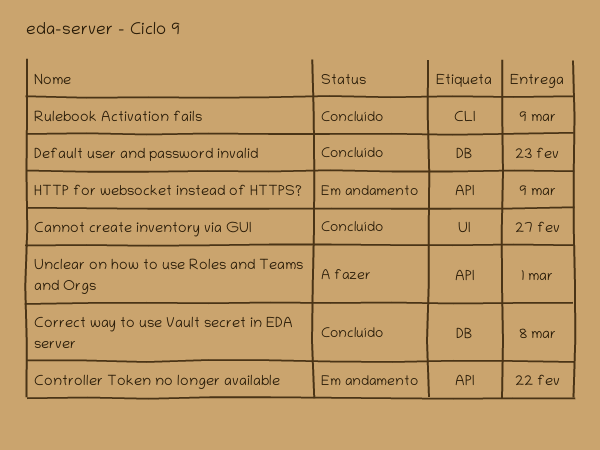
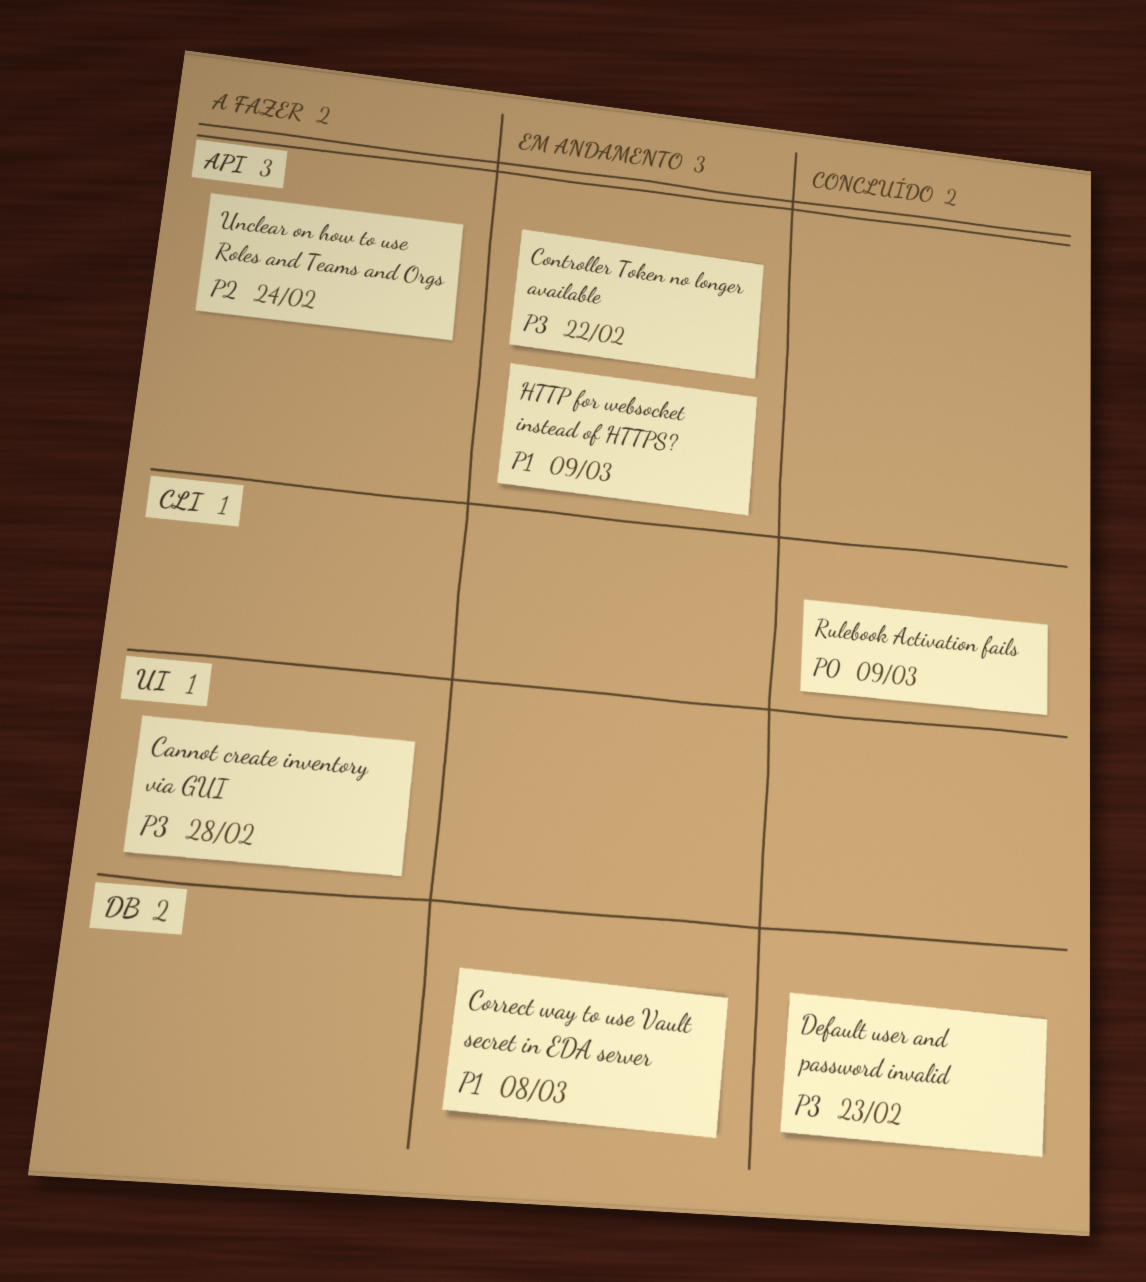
Cannot create inventory via GUI, status: Concluído -> A fazer
Cannot create inventory via GUI, due: Feb 27 -> Feb 28
Correct way to use Vault secret in EDA server, status: Concluído -> Em andamento
Unclear on how to use Roles and Teams and Orgs, due: Mar 1 -> Feb 24

